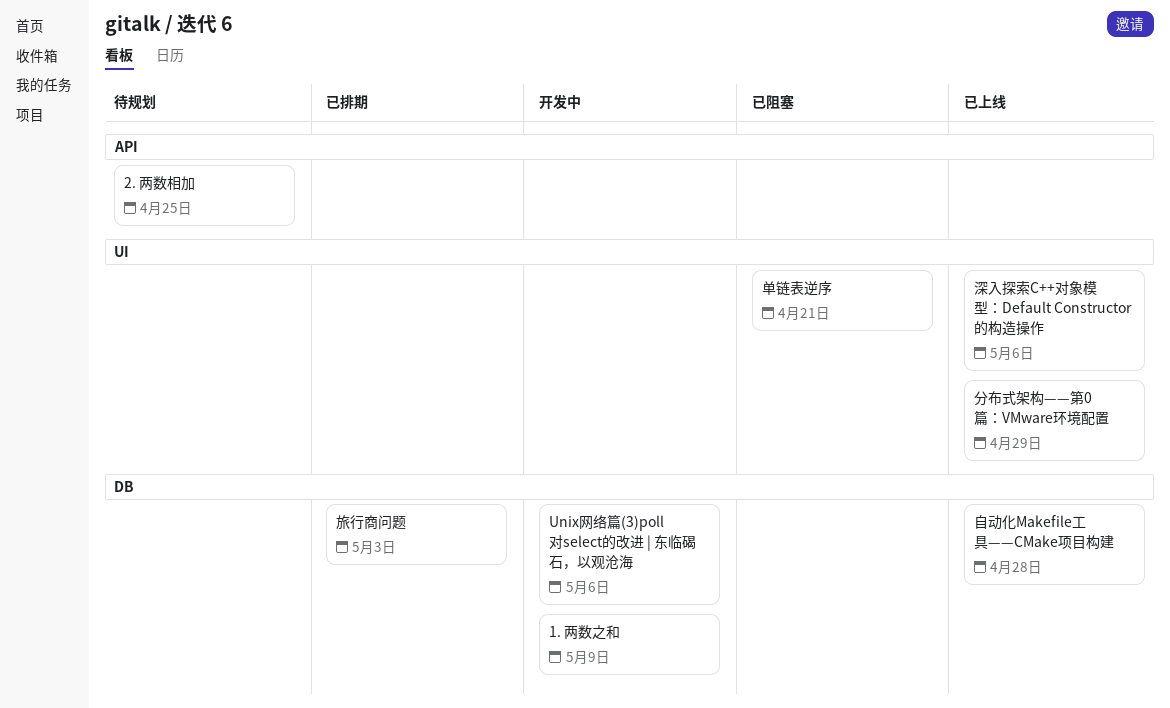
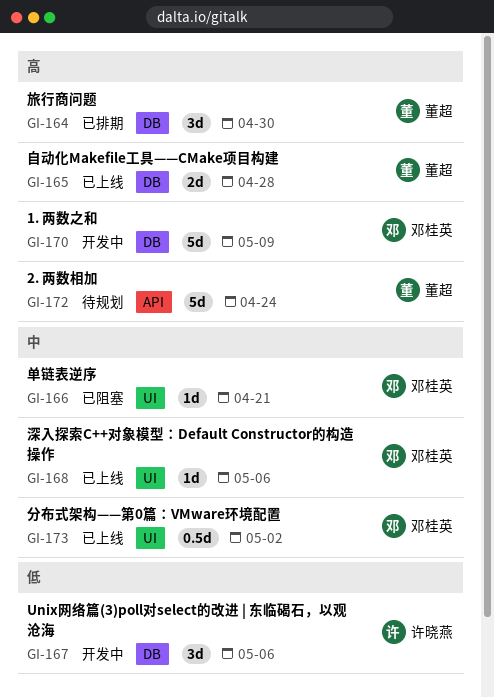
2. 两数相加, due: Apr 25 -> Apr 24
分布式架构——第0篇：VMware环境配置, due: Apr 29 -> May 2
旅行商问题, due: May 3 -> Apr 30

